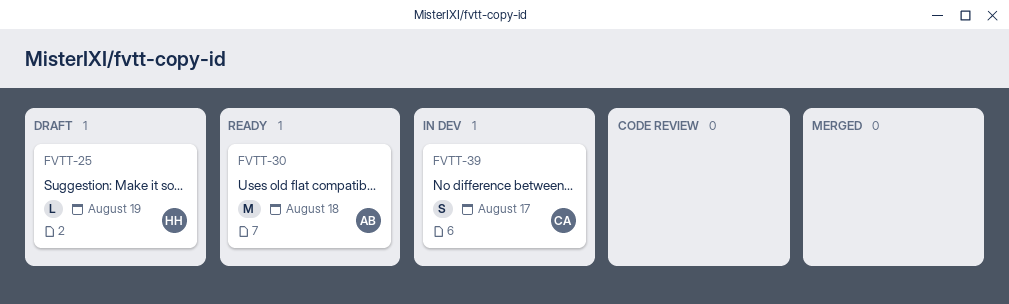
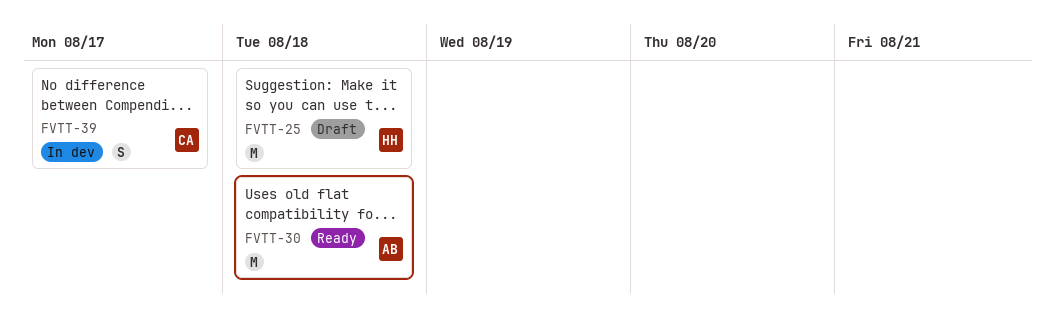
FVTT-25, estimate: L -> M
FVTT-25, due: Aug 19 -> Aug 18

